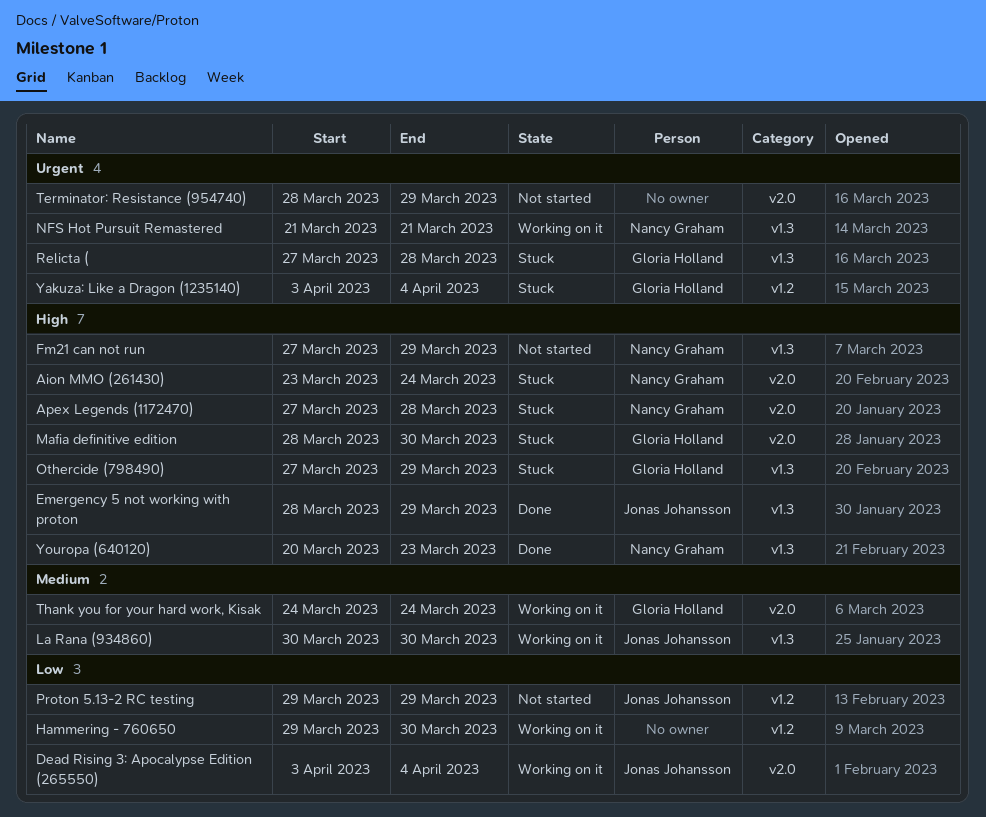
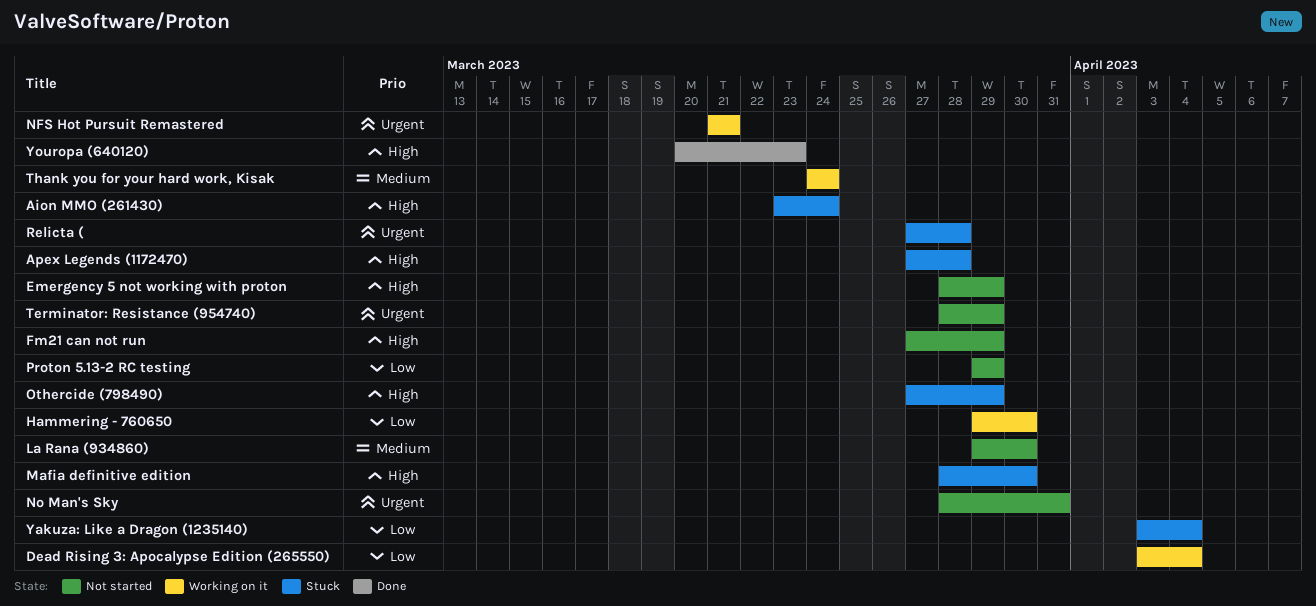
Emergency 5 not working with proton, status: Done -> Not started
La Rana (934860), status: Working on it -> Not started
La Rana (934860), start: Mar 30 -> Mar 29
No Man's Sky: none -> present
Yakuza: Like a Dragon (1235140), priority: Urgent -> Low

